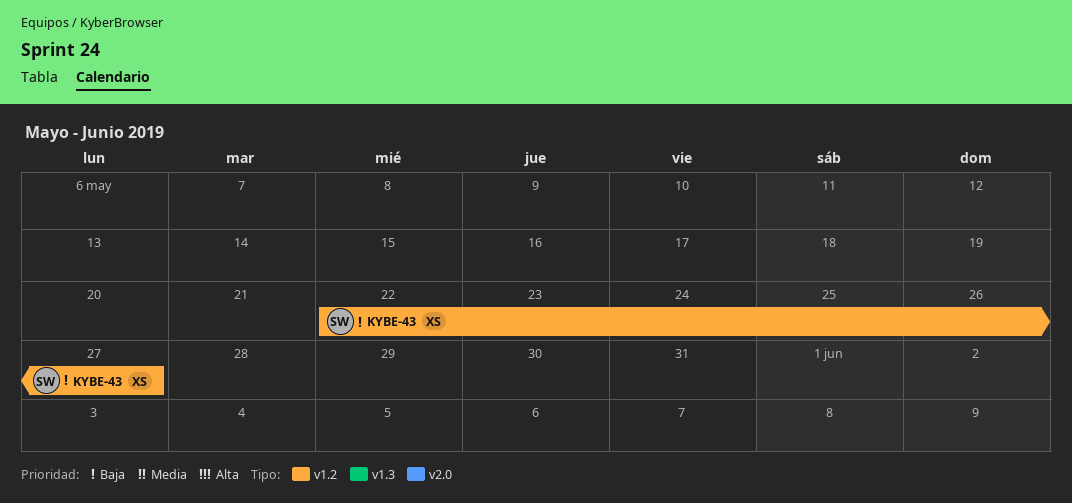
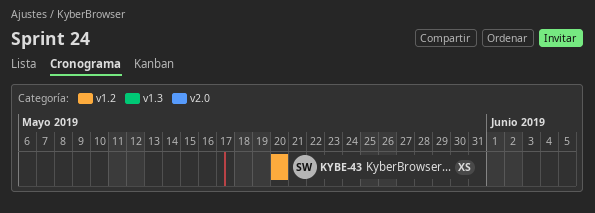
KYBE-43, start: May 22 -> May 20
KYBE-43, due: May 27 -> May 20

